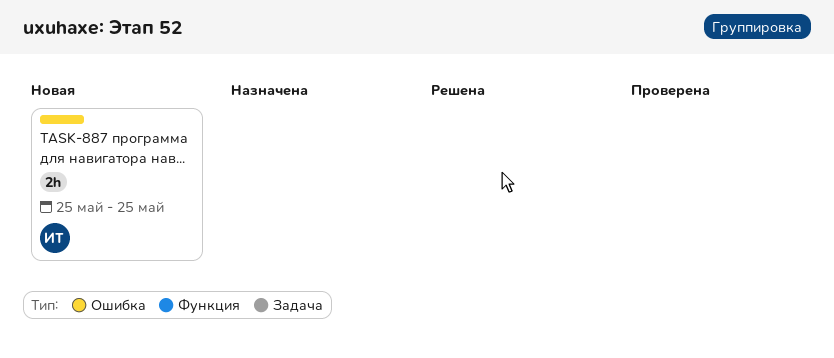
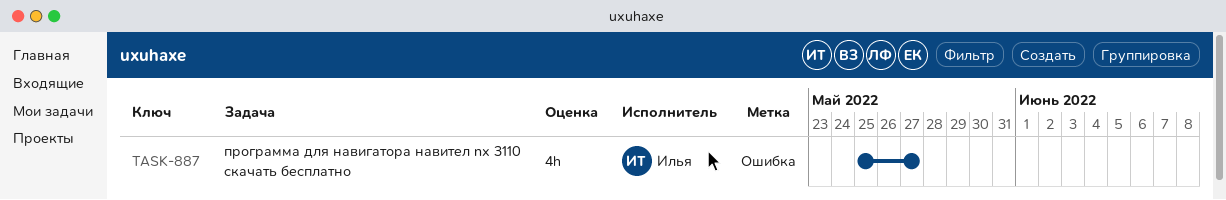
TASK-887, estimate: 2h -> 4h
TASK-887, due: May 25 -> May 27

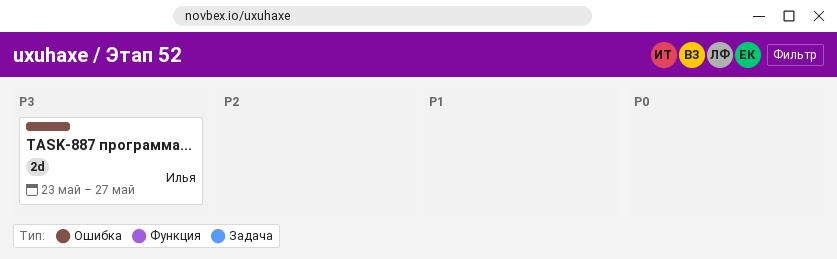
TASK-887, estimate: 4h -> 2d
TASK-887, start: May 25 -> May 23

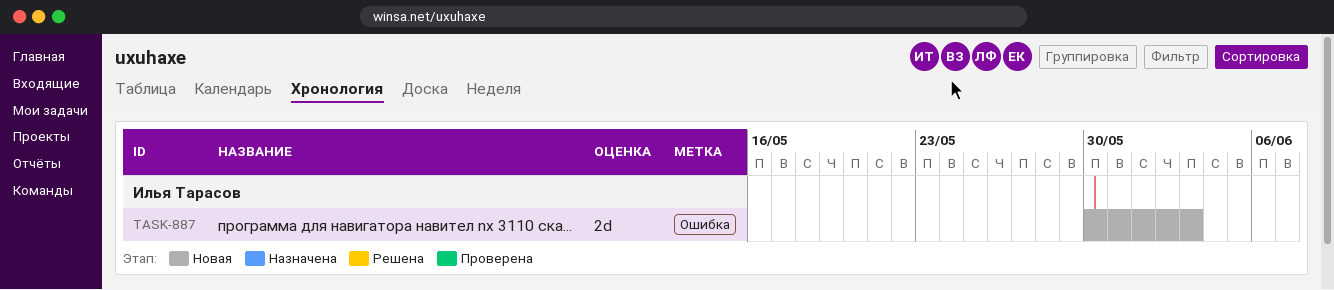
TASK-887, start: May 23 -> May 30
TASK-887, due: May 27 -> Jun 3

